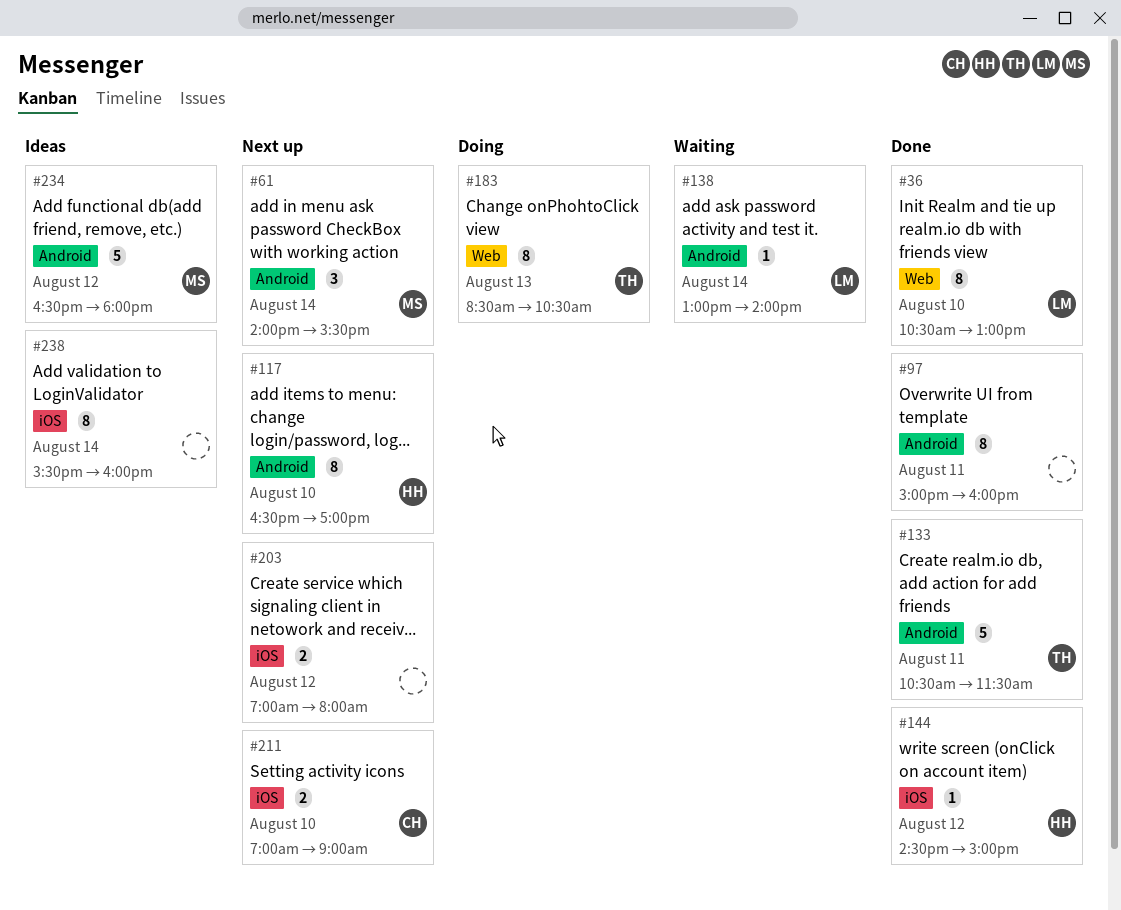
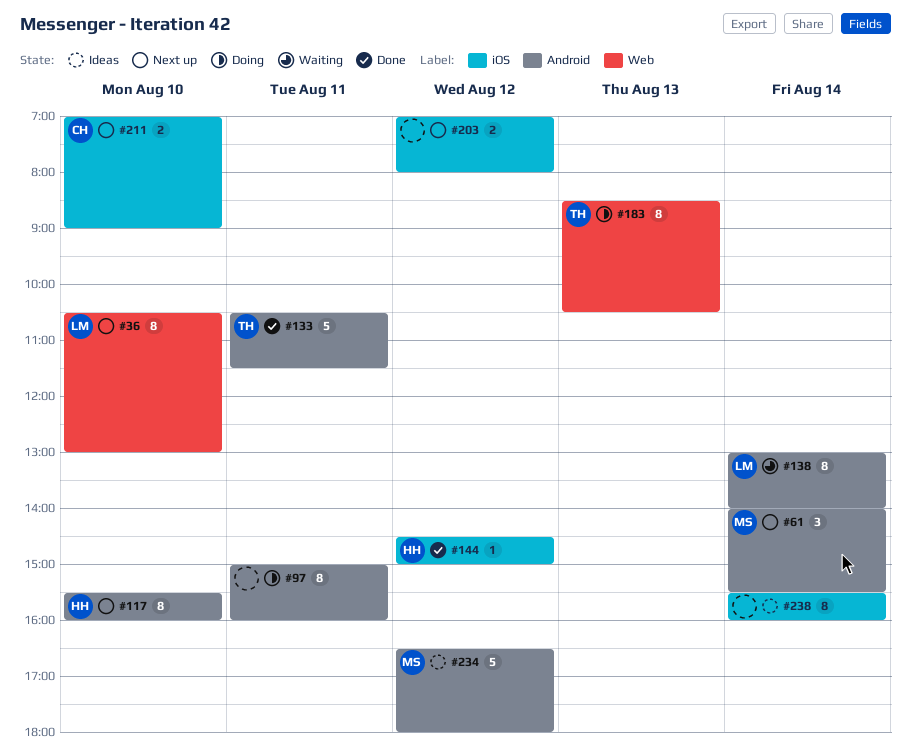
#36, status: Done -> Next up
#97, status: Done -> Doing
#117, begins: 16:30 -> 15:30
#117, ends: 17:00 -> 16:00
#138, estimate: 1 -> 8

